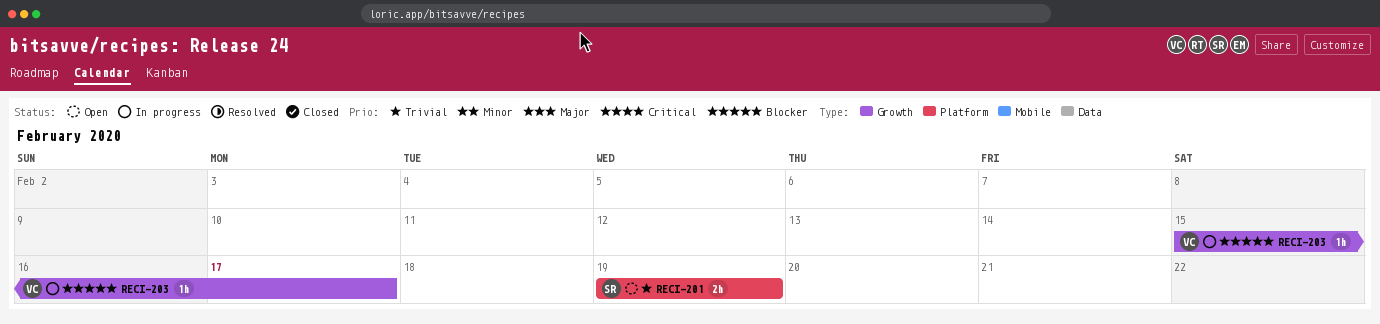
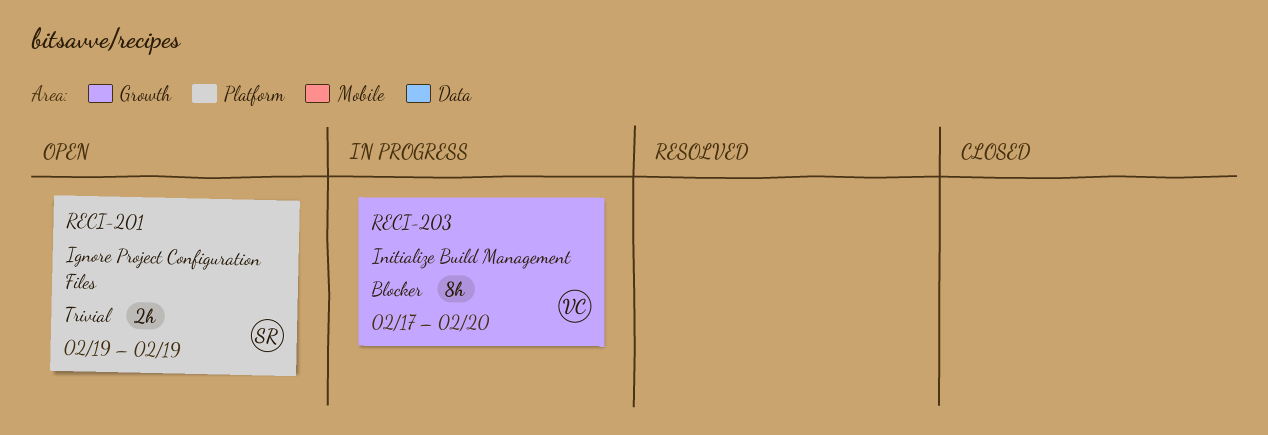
RECI-203, estimate: 1h -> 8h
RECI-203, start: Feb 15 -> Feb 17
RECI-203, due: Feb 17 -> Feb 20

